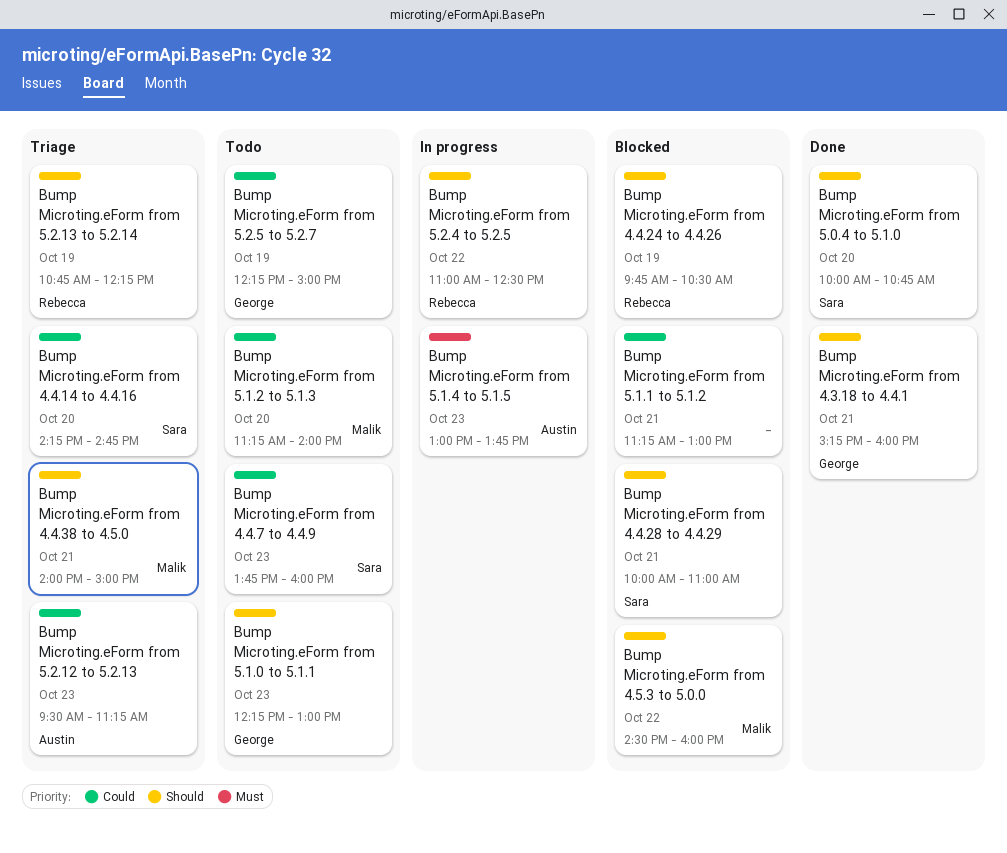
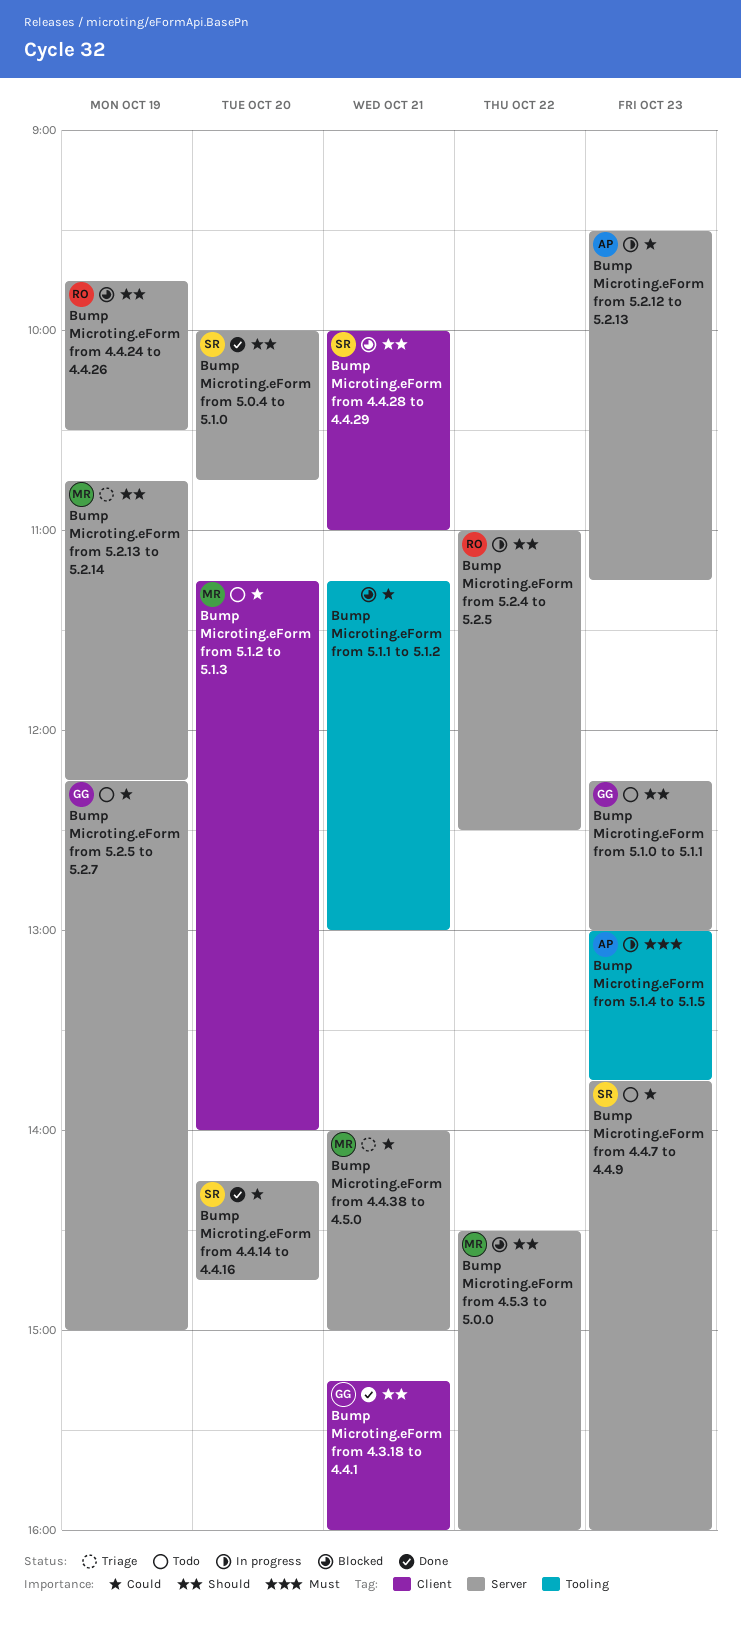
Bump Microting.eForm from 4.4.14 to 4.4.16, status: Triage -> Done
Bump Microting.eForm from 4.4.38 to 4.5.0, priority: Should -> Could
Bump Microting.eForm from 5.2.12 to 5.2.13, status: Triage -> In progress
Bump Microting.eForm from 5.2.13 to 5.2.14, owner: Rebecca -> Malik

